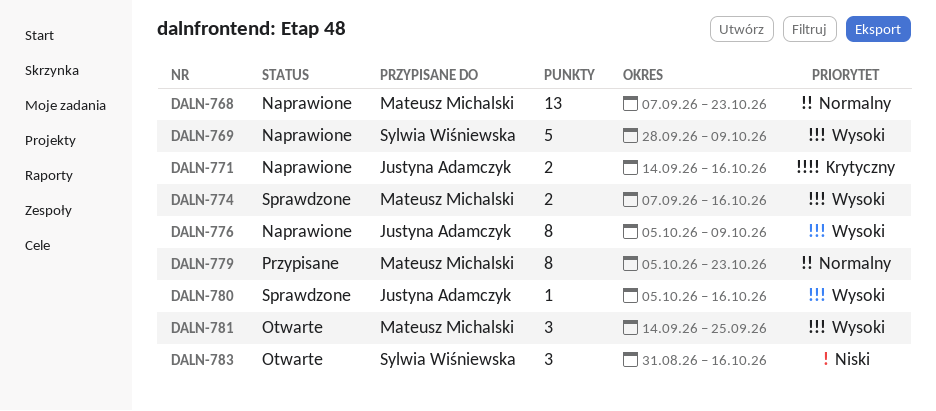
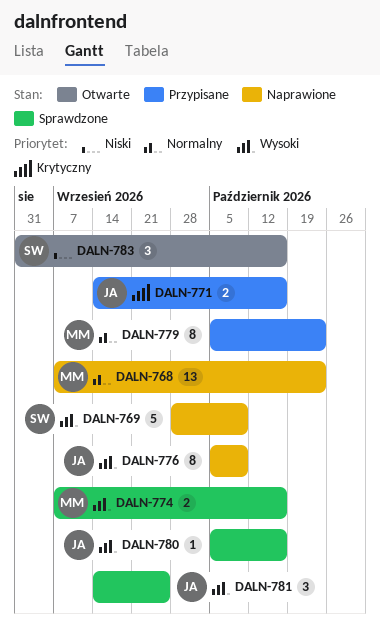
DALN-771, status: Naprawione -> Przypisane
DALN-781, status: Otwarte -> Sprawdzone
DALN-781, owner: Mateusz Michalski -> Justyna Adamczyk

